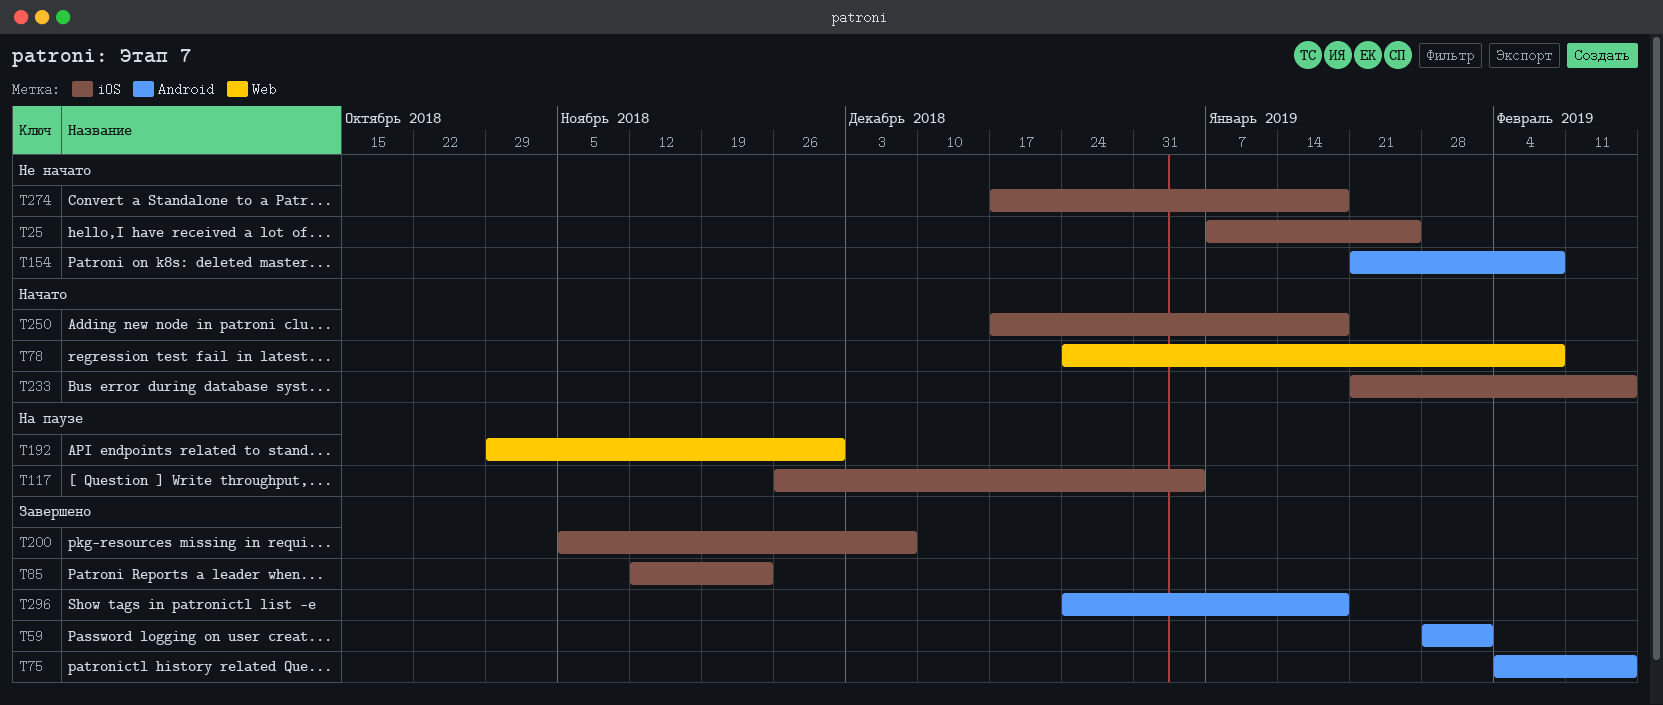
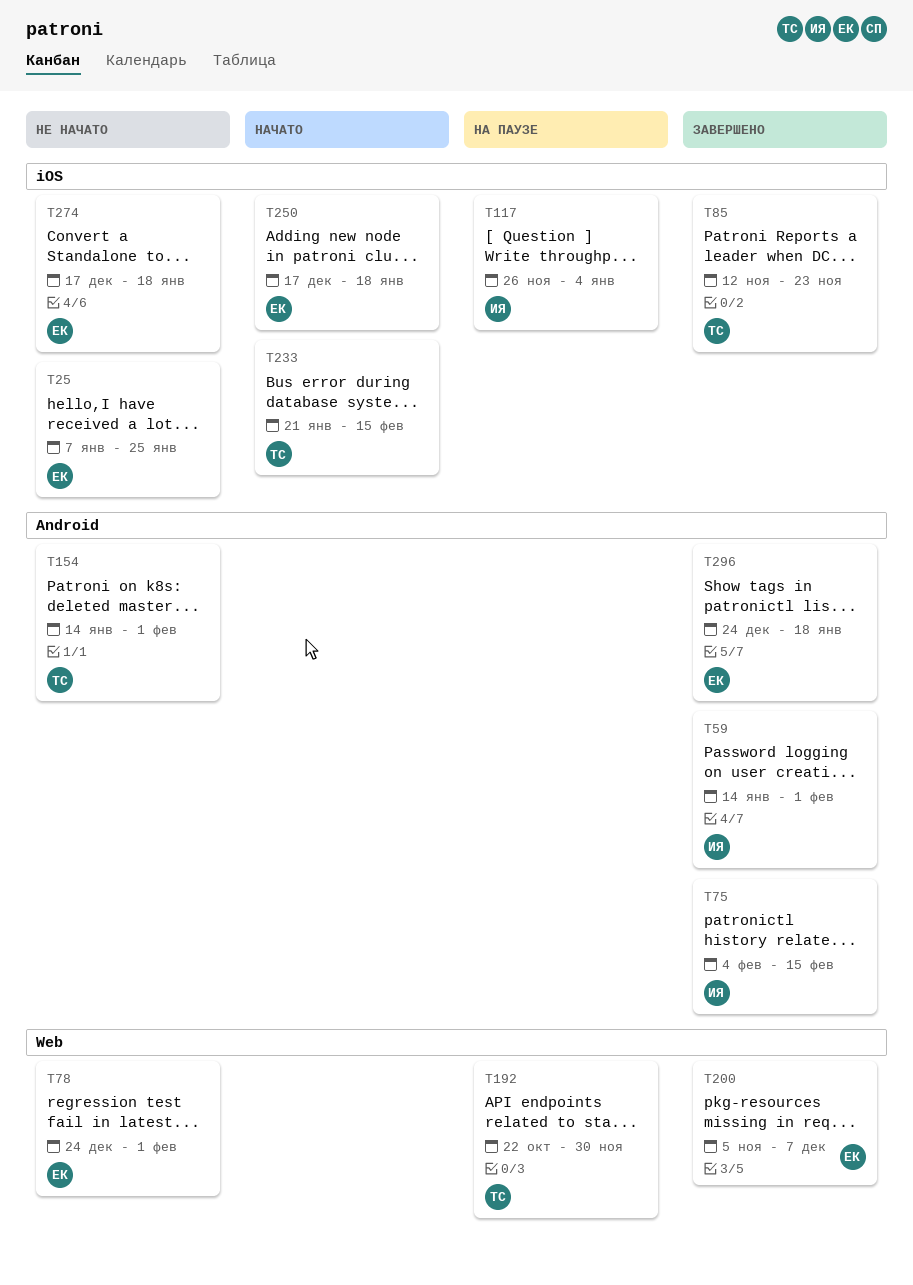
T59, start: Jan 28 -> Jan 14
T78, status: Начато -> Не начато
T78, due: Feb 8 -> Feb 1
T154, start: Jan 21 -> Jan 14
T154, due: Feb 8 -> Feb 1
T192, start: Oct 29 -> Oct 22
T200, label: iOS -> Web

